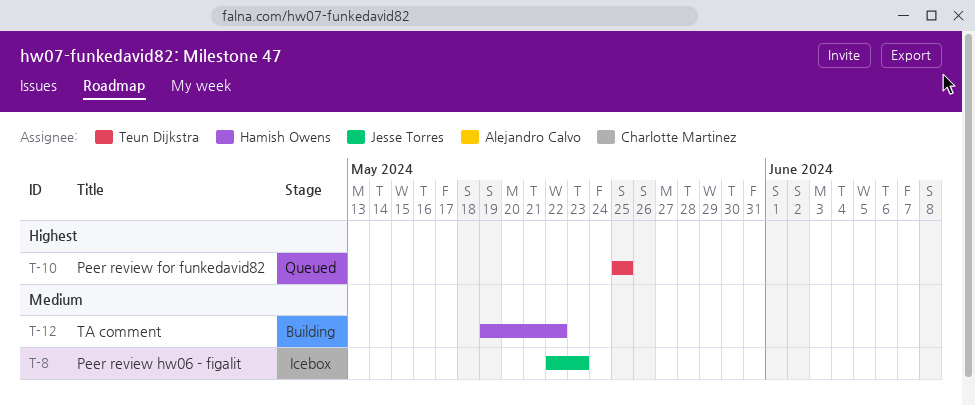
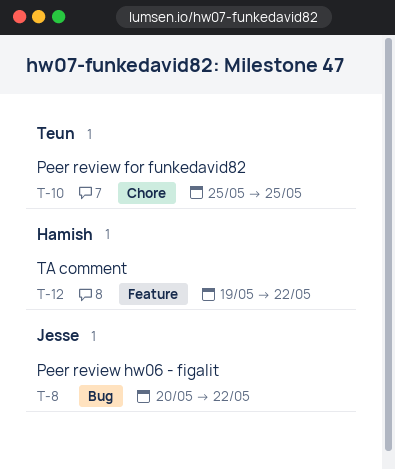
T-8, start: May 22 -> May 20
T-8, due: May 23 -> May 22

